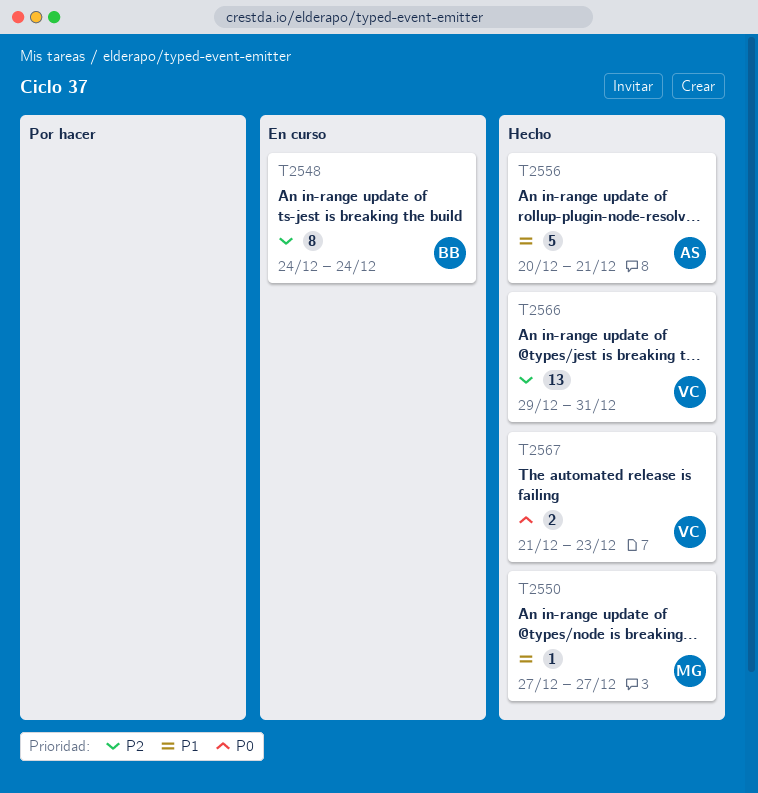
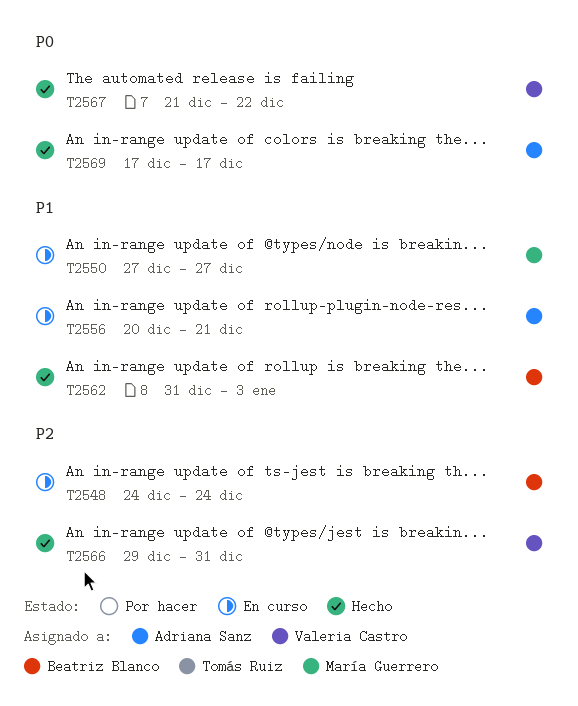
T2550, status: Hecho -> En curso
T2556, status: Hecho -> En curso
T2562: none -> present
T2567, due: Dec 23 -> Dec 22
T2569: none -> present

